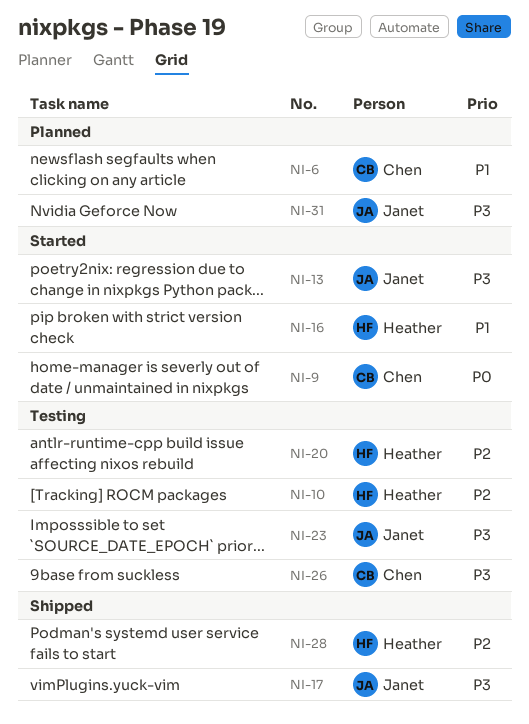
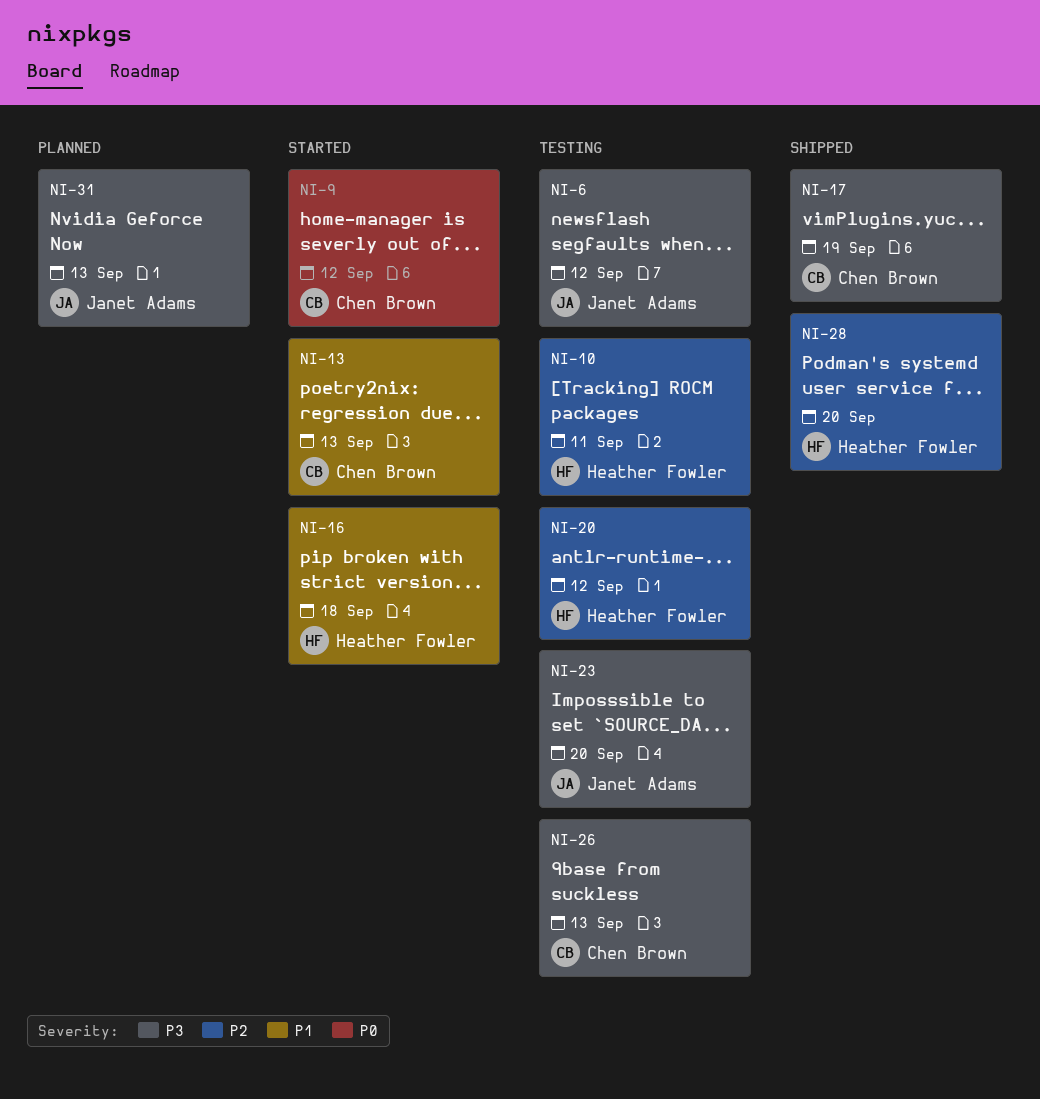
NI-6, status: Planned -> Testing
NI-6, owner: Chen Brown -> Janet Adams
NI-6, priority: P1 -> P3
NI-13, owner: Janet Adams -> Chen Brown
NI-13, priority: P3 -> P1
NI-17, owner: Janet Adams -> Chen Brown

